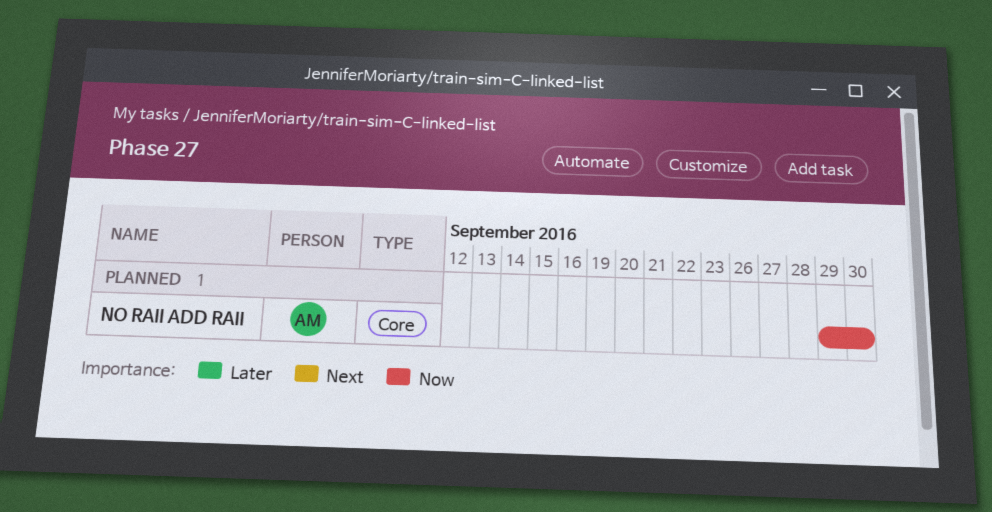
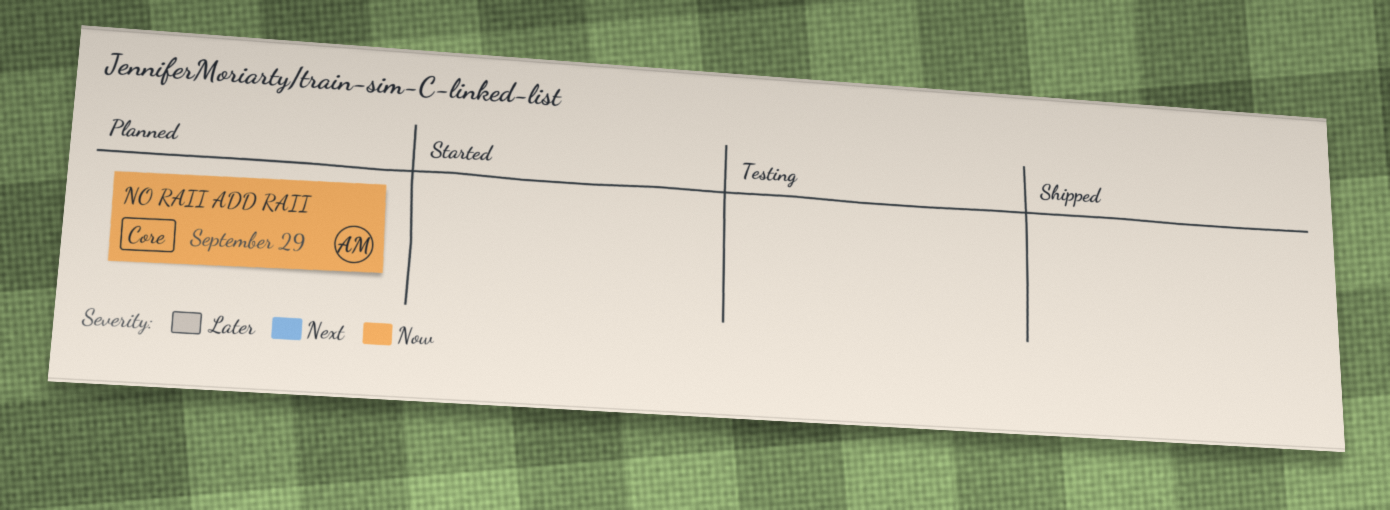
NO RAII ADD RAII, due: Sep 30 -> Sep 29

